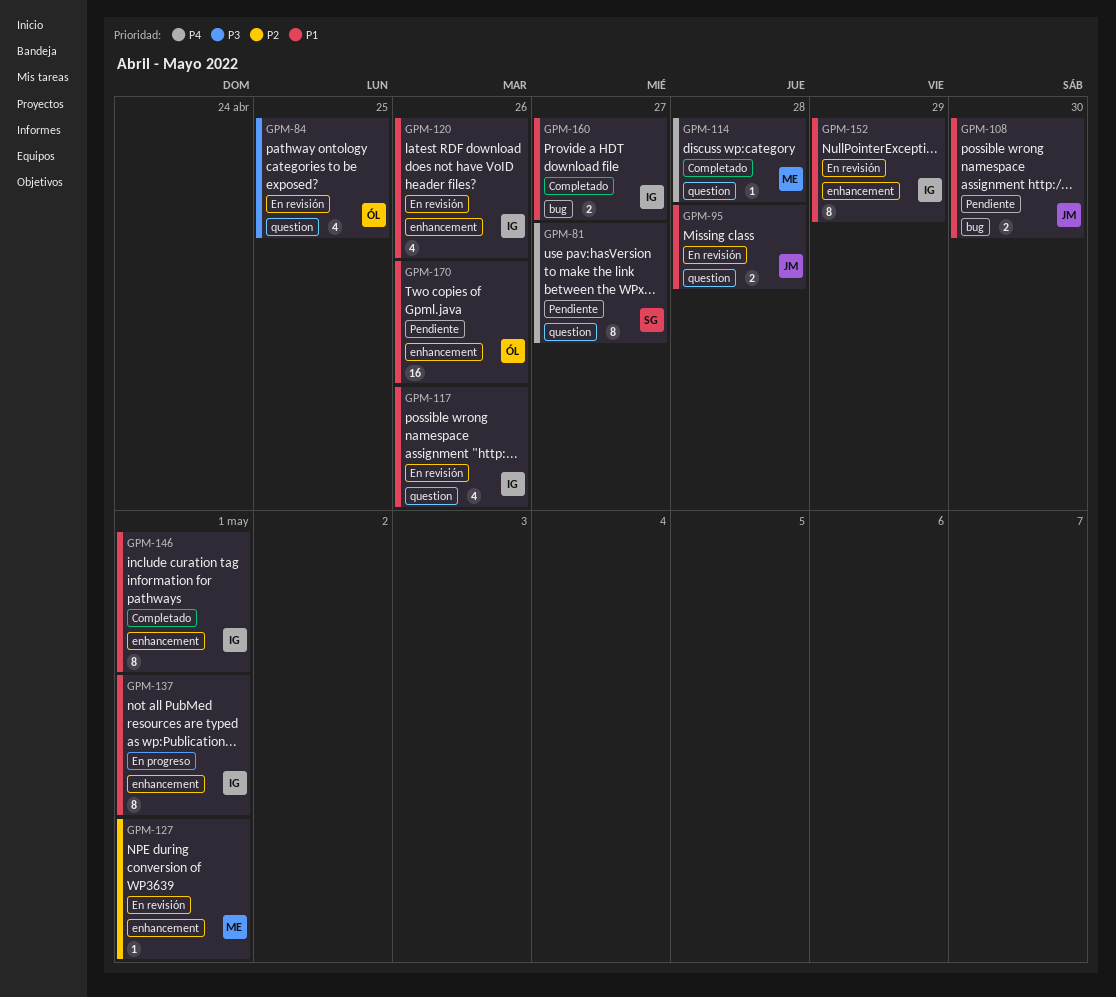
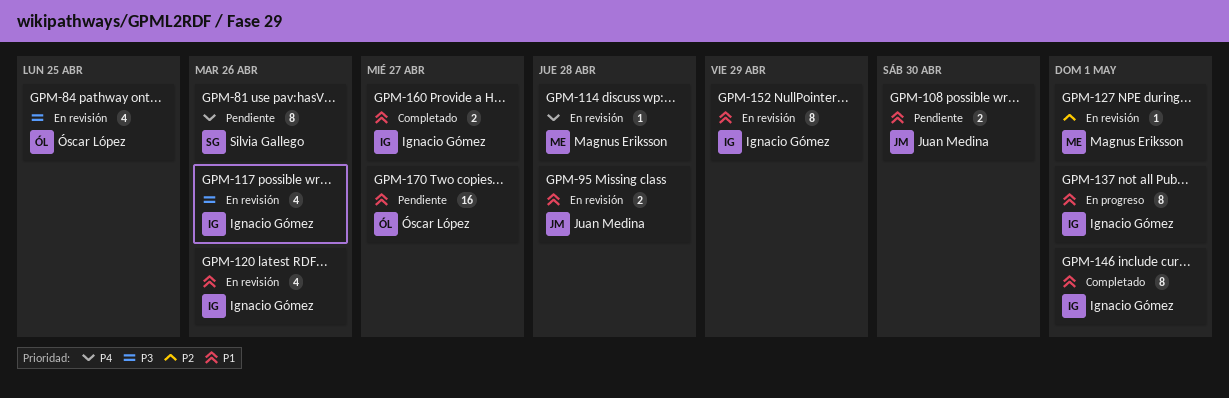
GPM-81, due: Apr 27 -> Apr 26
GPM-114, status: Completado -> En revisión
GPM-117, priority: P1 -> P3
GPM-170, due: Apr 26 -> Apr 27

